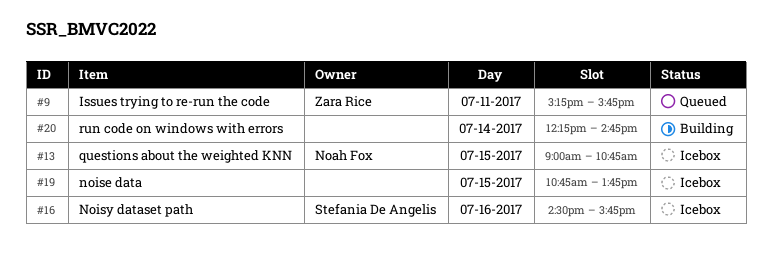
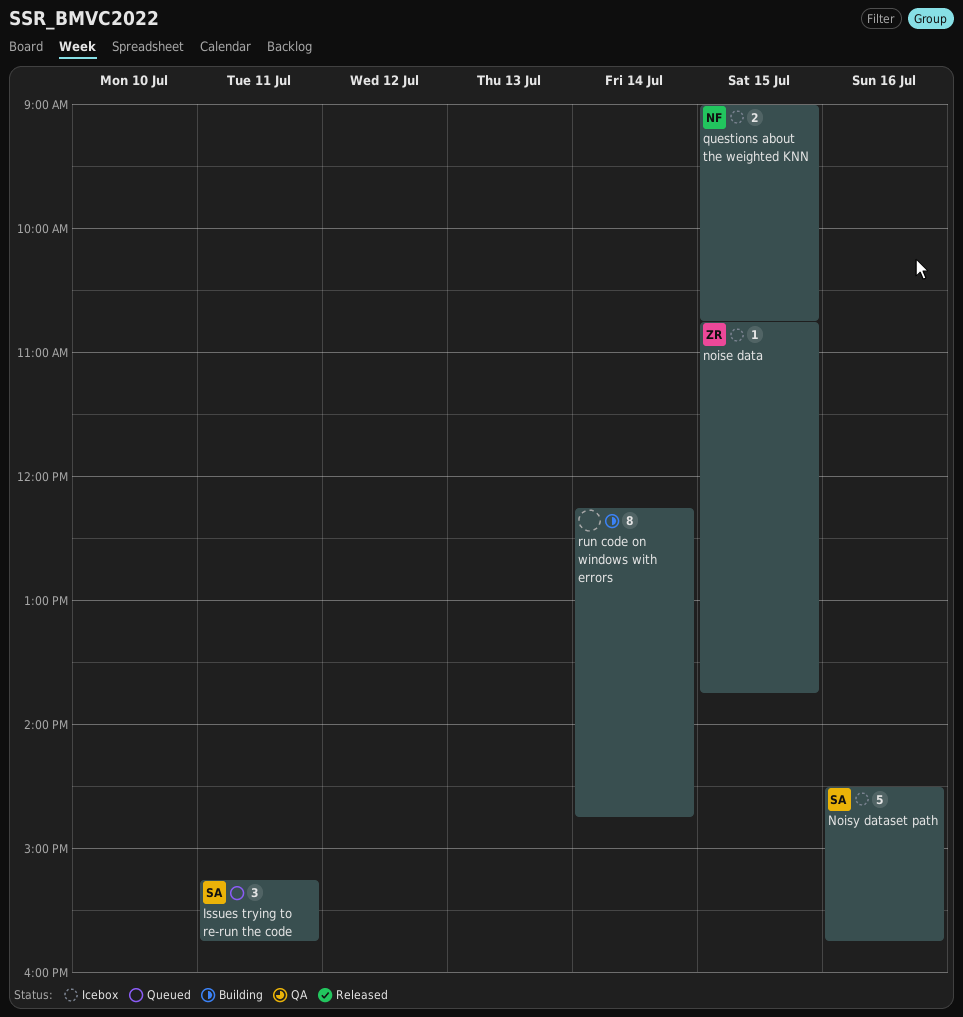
Issues trying to re-run the code, owner: Zara Rice -> Stefania De Angelis
noise data, owner: none -> Zara Rice

